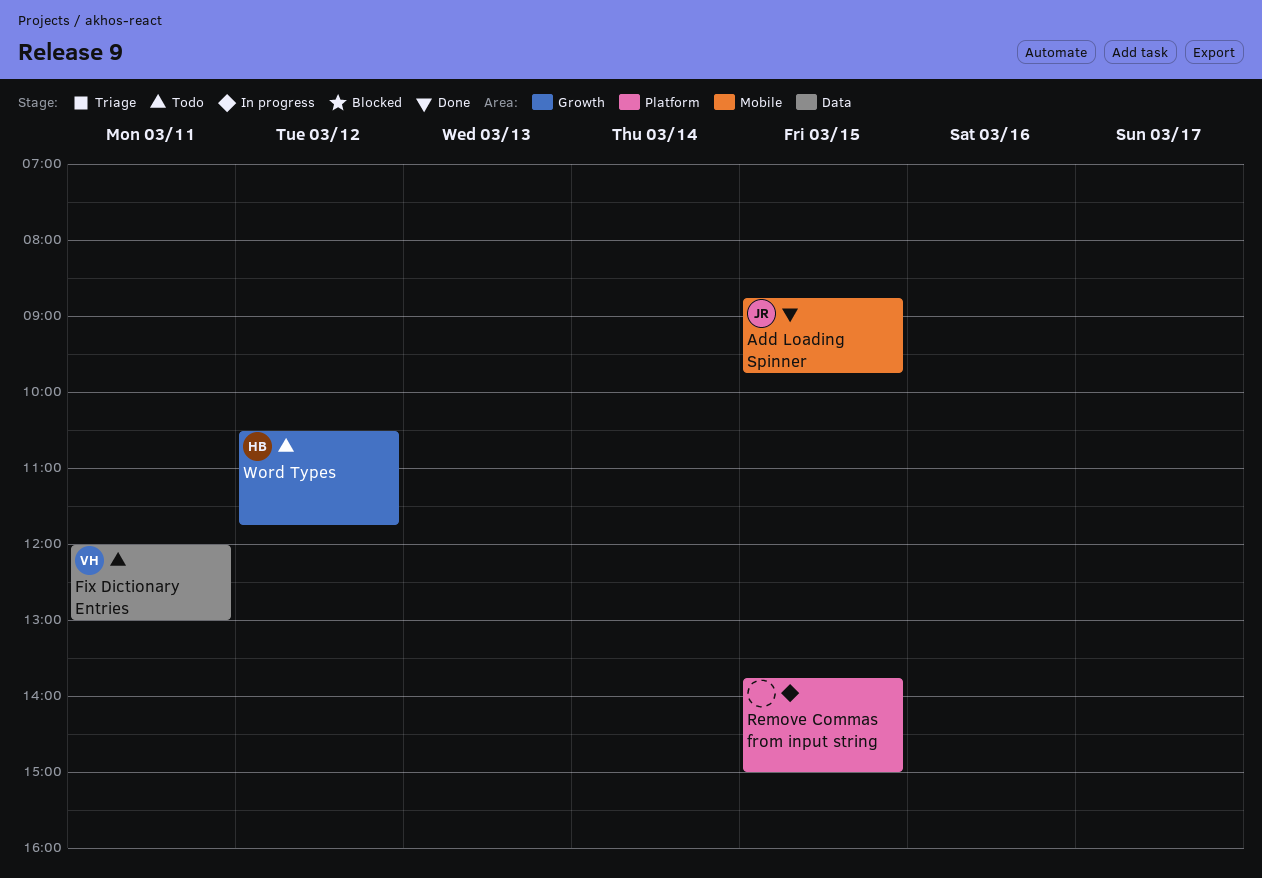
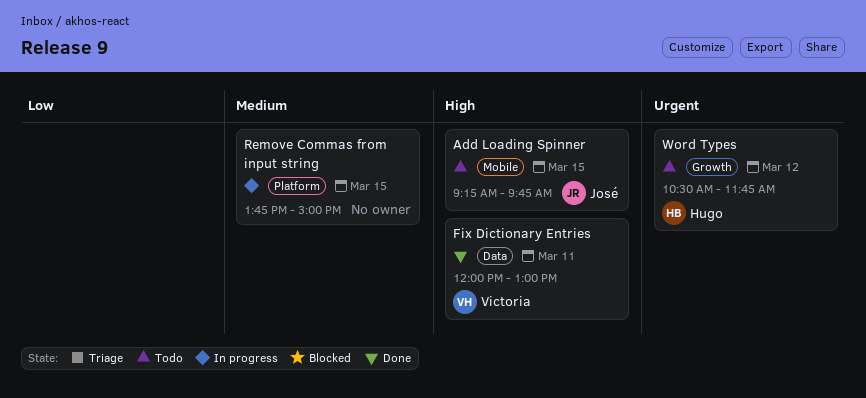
Add Loading Spinner, status: Done -> Todo
Add Loading Spinner, begins: 08:45 -> 09:15
Fix Dictionary Entries, status: Todo -> Done

